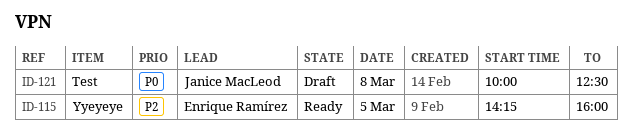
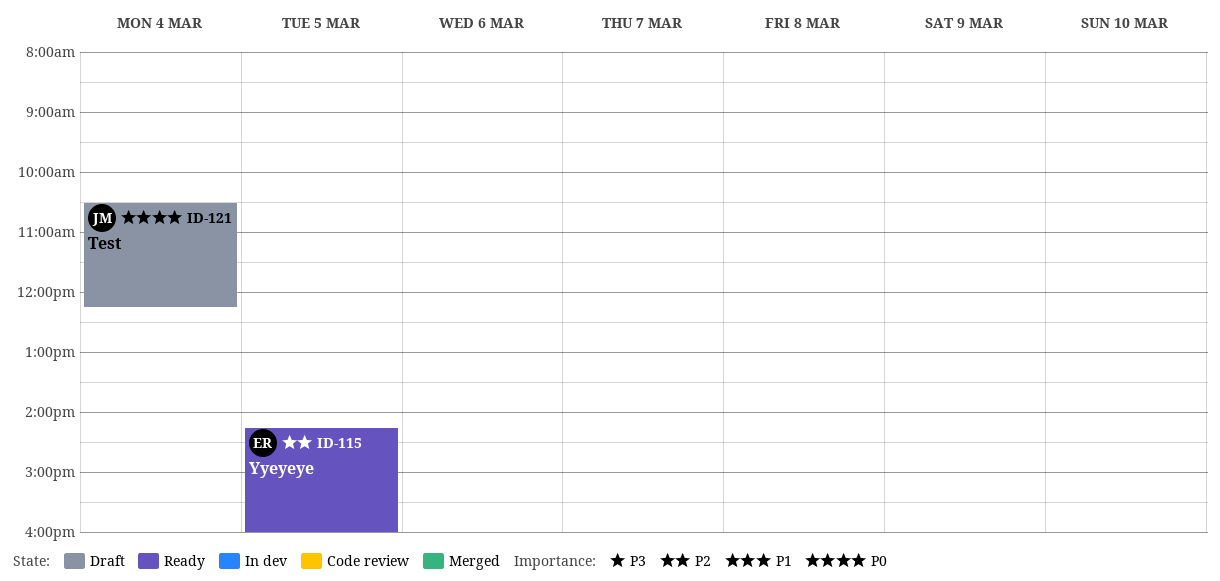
ID-121, day: Mar 8 -> Mar 4
ID-121, begins: 10:00 -> 10:30
ID-121, ends: 12:30 -> 12:15

